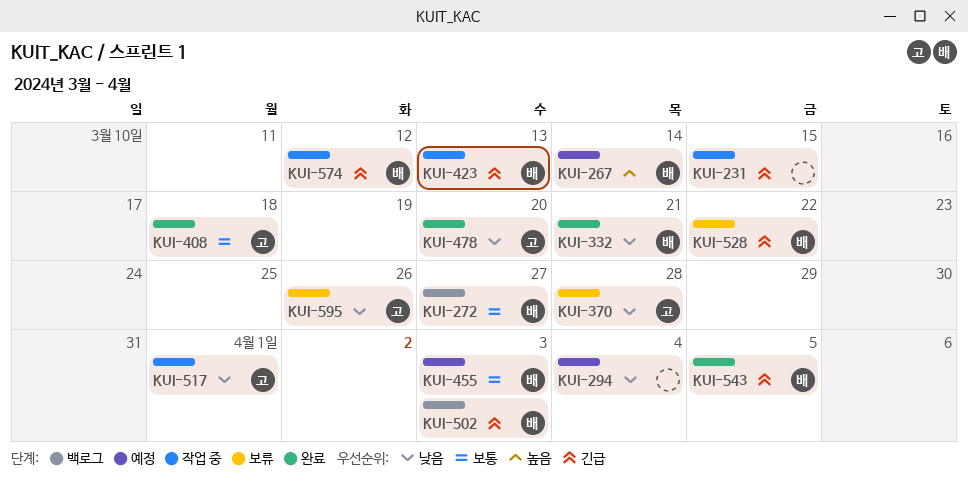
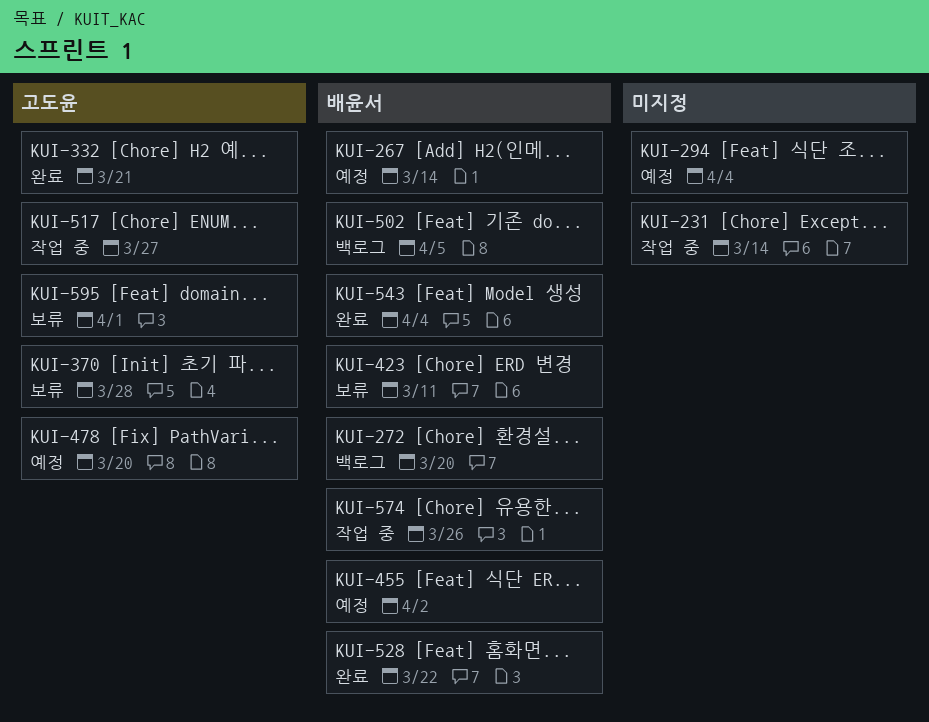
KUI-231, due: Mar 15 -> Mar 14
KUI-272, due: Mar 27 -> Mar 20
KUI-332, owner: 배윤서 -> 고도윤
KUI-408: present -> none
KUI-423, status: 작업 중 -> 보류
KUI-423, due: Mar 13 -> Mar 11
KUI-455, due: Apr 3 -> Apr 2
KUI-478, status: 완료 -> 예정
KUI-502, due: Apr 3 -> Apr 5
KUI-517, due: Apr 1 -> Mar 27
KUI-528, status: 보류 -> 완료
KUI-543, due: Apr 5 -> Apr 4
KUI-574, due: Mar 12 -> Mar 26
KUI-595, due: Mar 26 -> Apr 1

